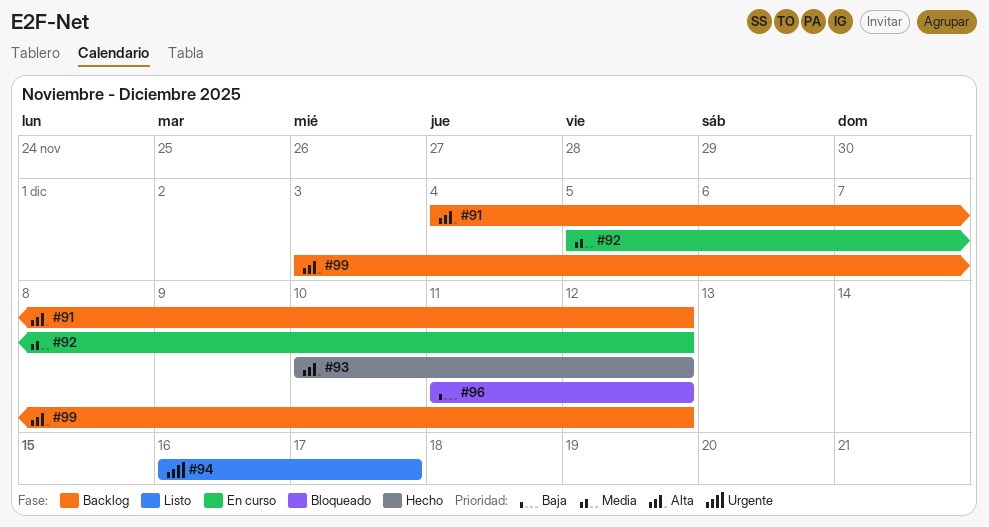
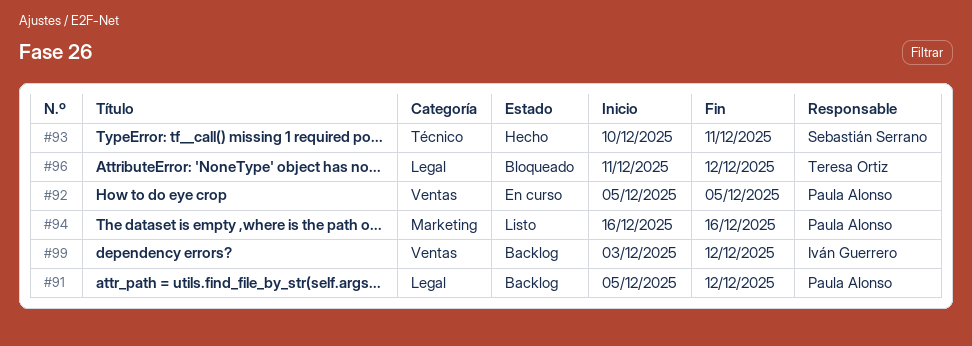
#91, start: Dec 4 -> Dec 5
#92, due: Dec 12 -> Dec 5
#93, due: Dec 12 -> Dec 11
#94, due: Dec 17 -> Dec 16

